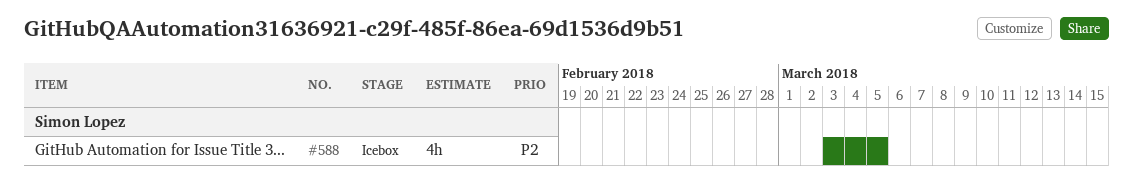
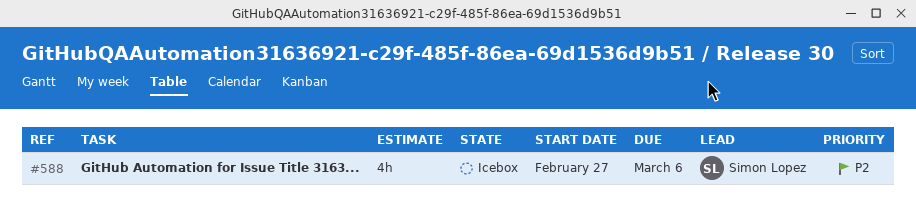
#588, start: Mar 3 -> Feb 27
#588, due: Mar 5 -> Mar 6

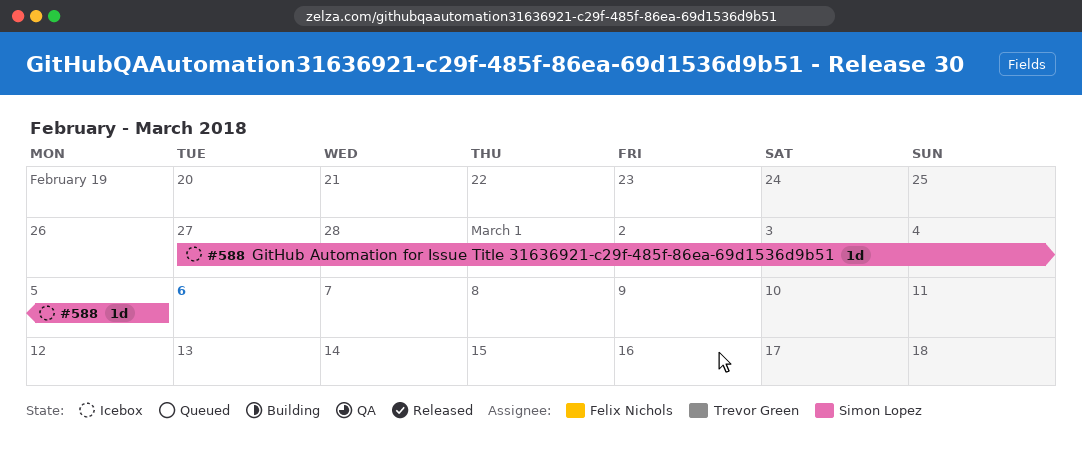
#588, estimate: 4h -> 1d
#588, due: Mar 6 -> Mar 5

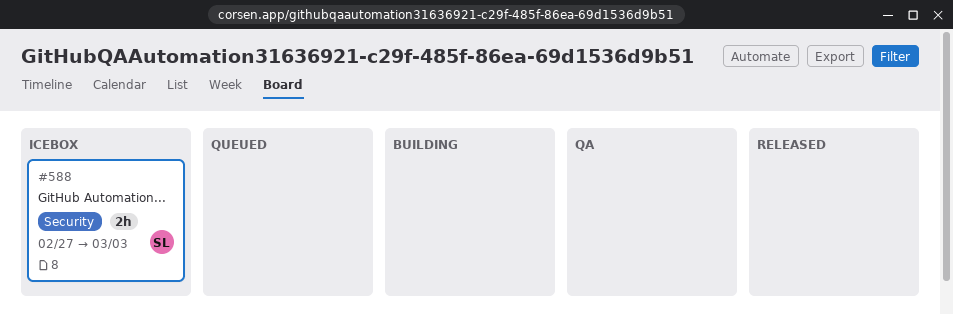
#588, estimate: 1d -> 2h
#588, due: Mar 5 -> Mar 3

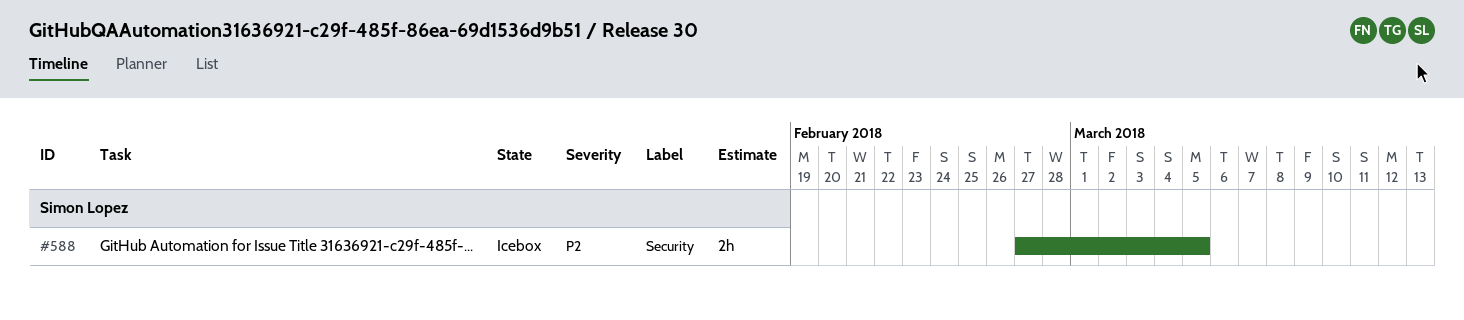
#588, due: Mar 3 -> Mar 5

